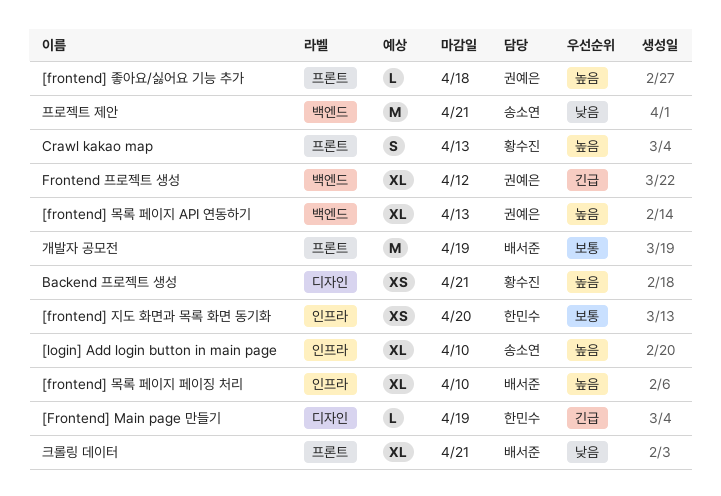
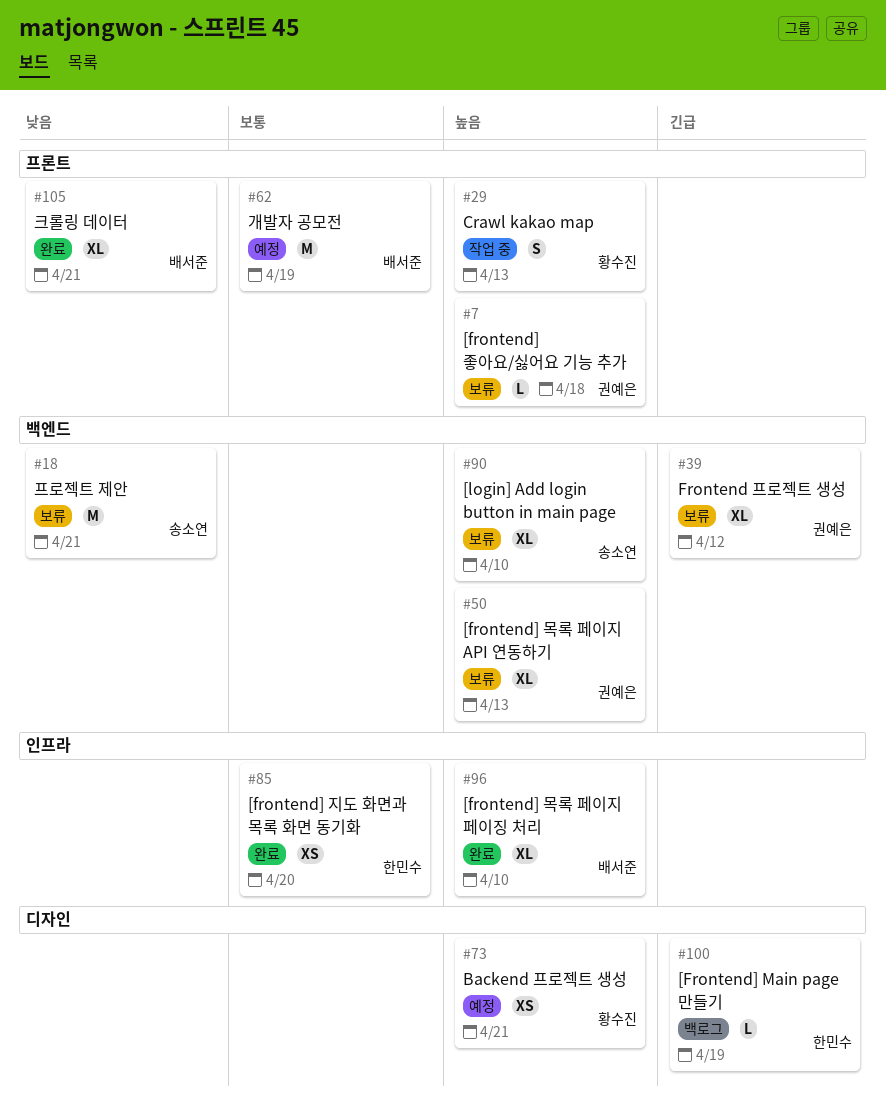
[login] Add login button in main page, label: 인프라 -> 백엔드

